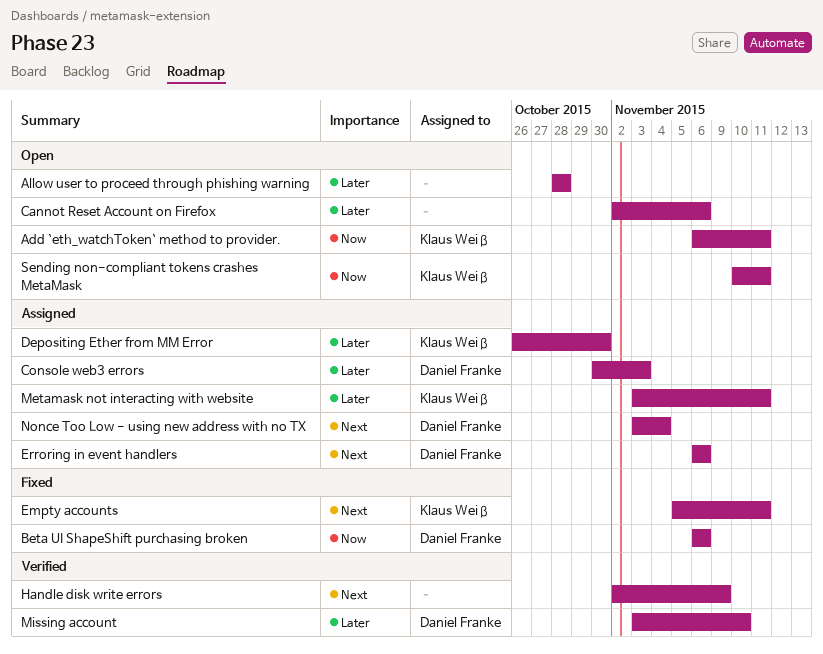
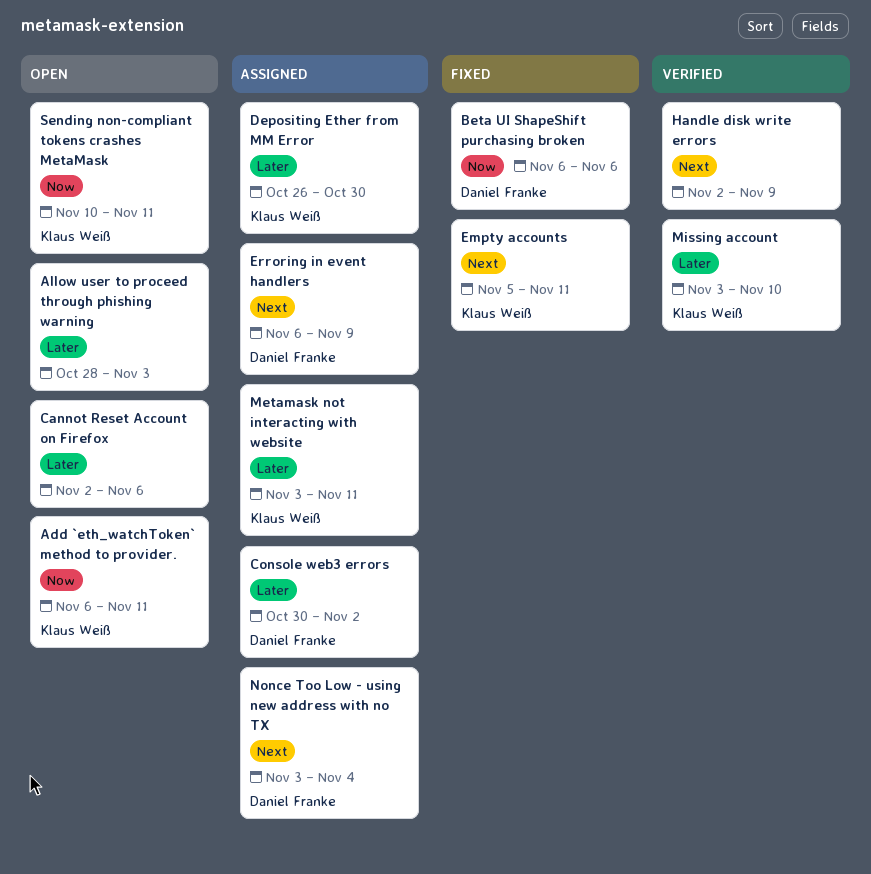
Allow user to proceed through phishing warning, due: Oct 28 -> Nov 3
Console web3 errors, due: Nov 3 -> Nov 2
Erroring in event handlers, due: Nov 6 -> Nov 9
Missing account, owner: Daniel Franke -> Klaus Weiß

